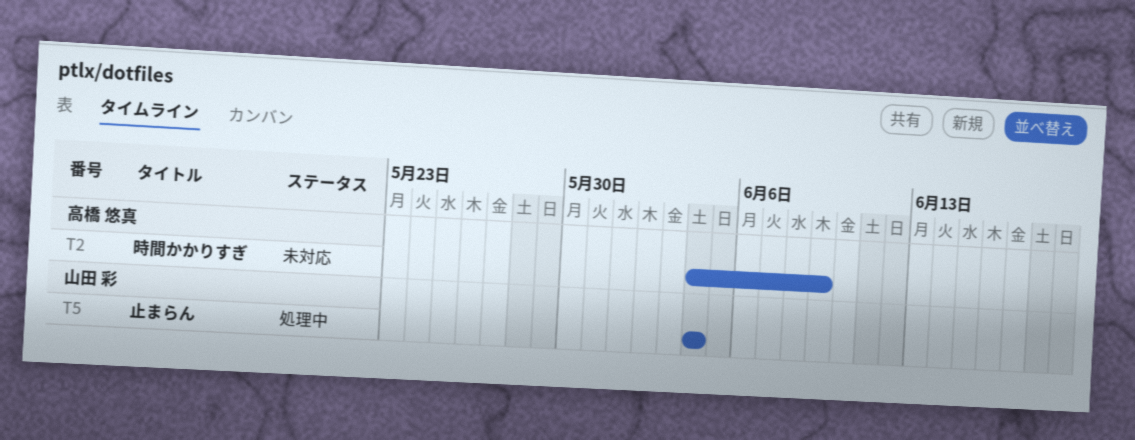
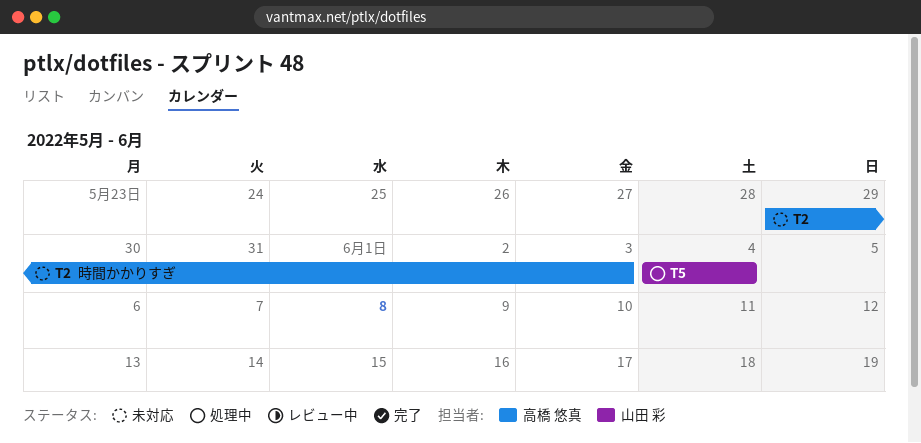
T2, start: Jun 4 -> May 29
T2, due: Jun 9 -> Jun 3

